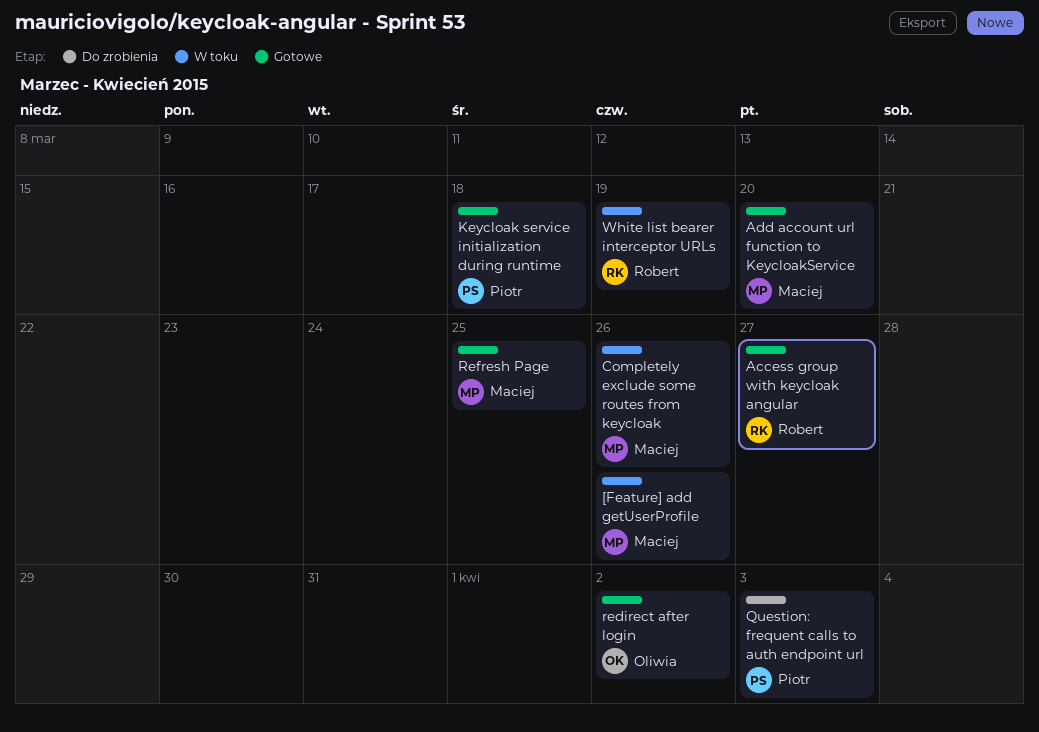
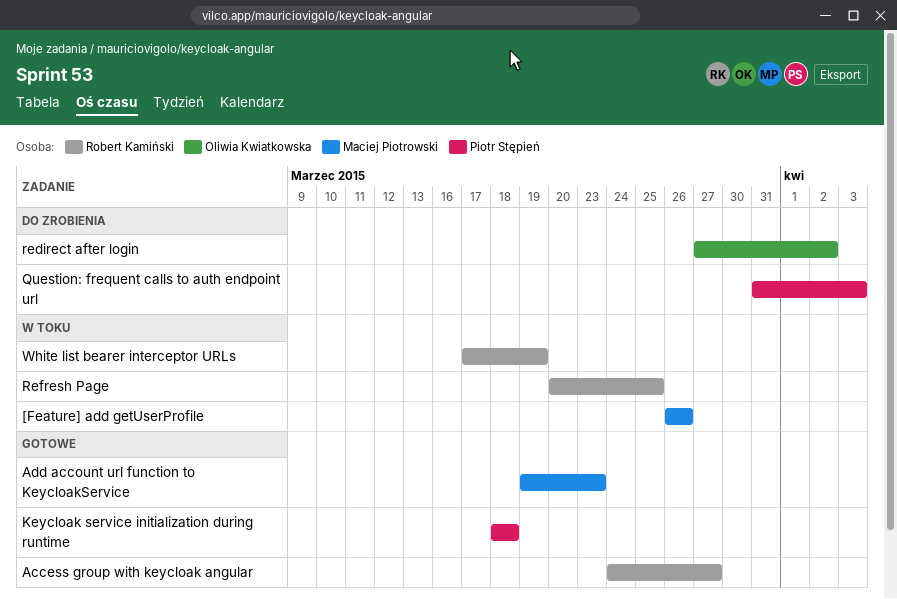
Add account url function to KeycloakService, due: Mar 20 -> Mar 23
Completely exclude some routes from keycloak: present -> none
redirect after login, status: Gotowe -> Do zrobienia
Refresh Page, status: Gotowe -> W toku
Refresh Page, owner: Maciej Piotrowski -> Robert Kamiński

